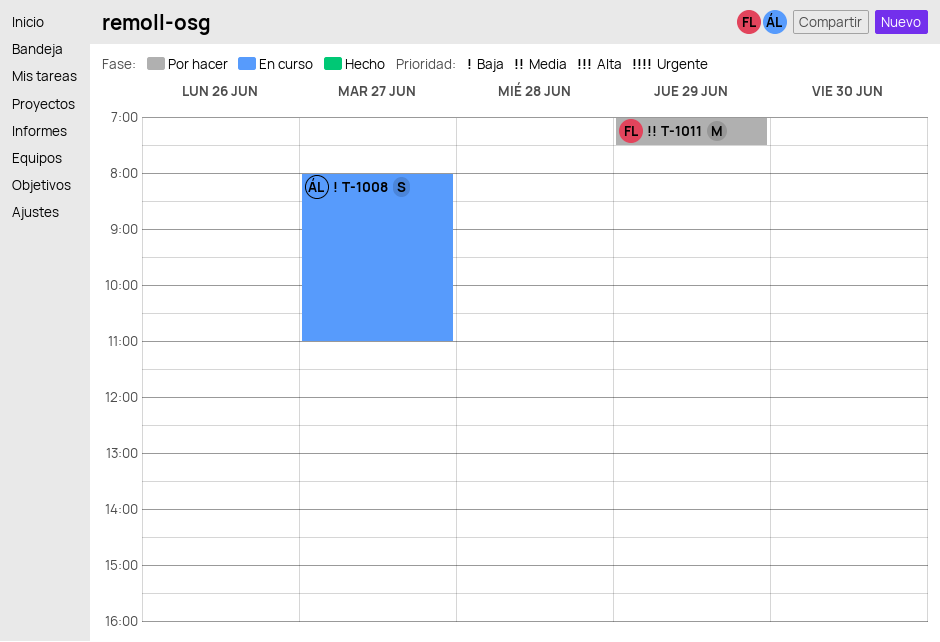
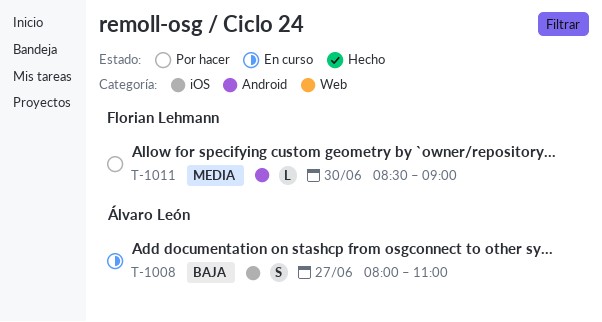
T-1011, estimate: M -> L
T-1011, day: Jun 29 -> Jun 30
T-1011, begins: 07:00 -> 08:30
T-1011, ends: 07:30 -> 09:00

